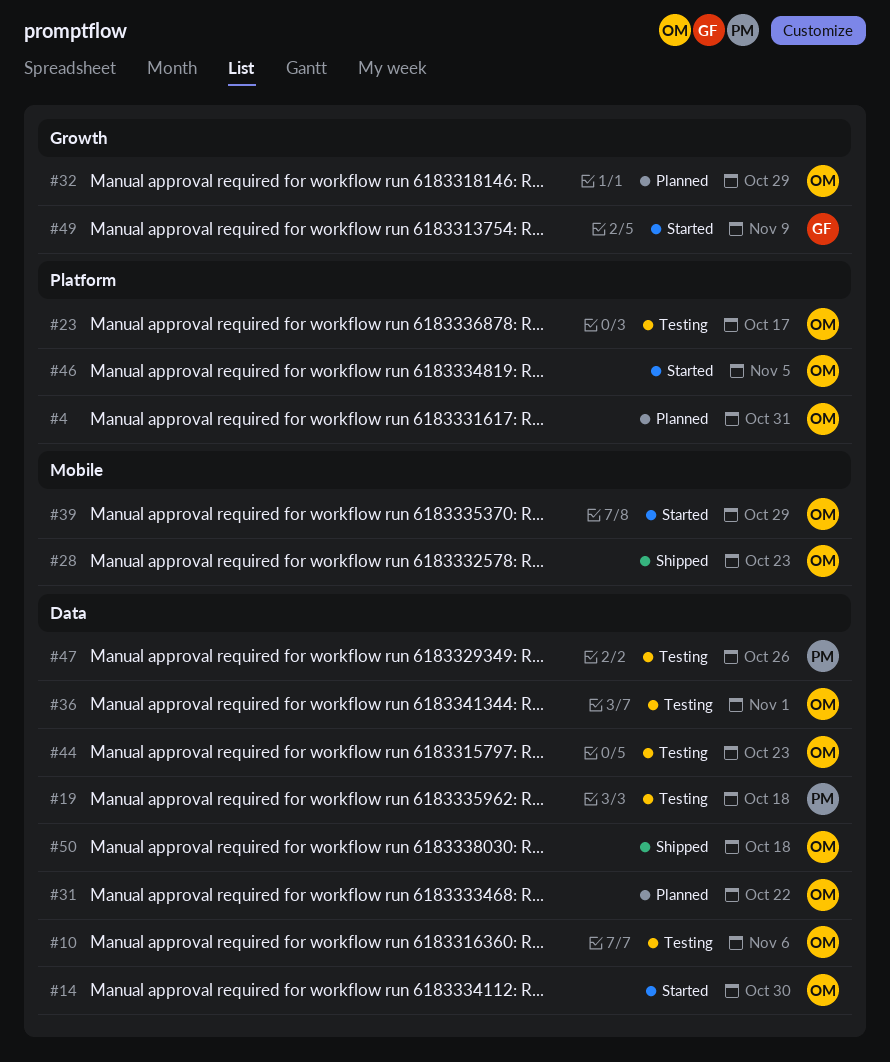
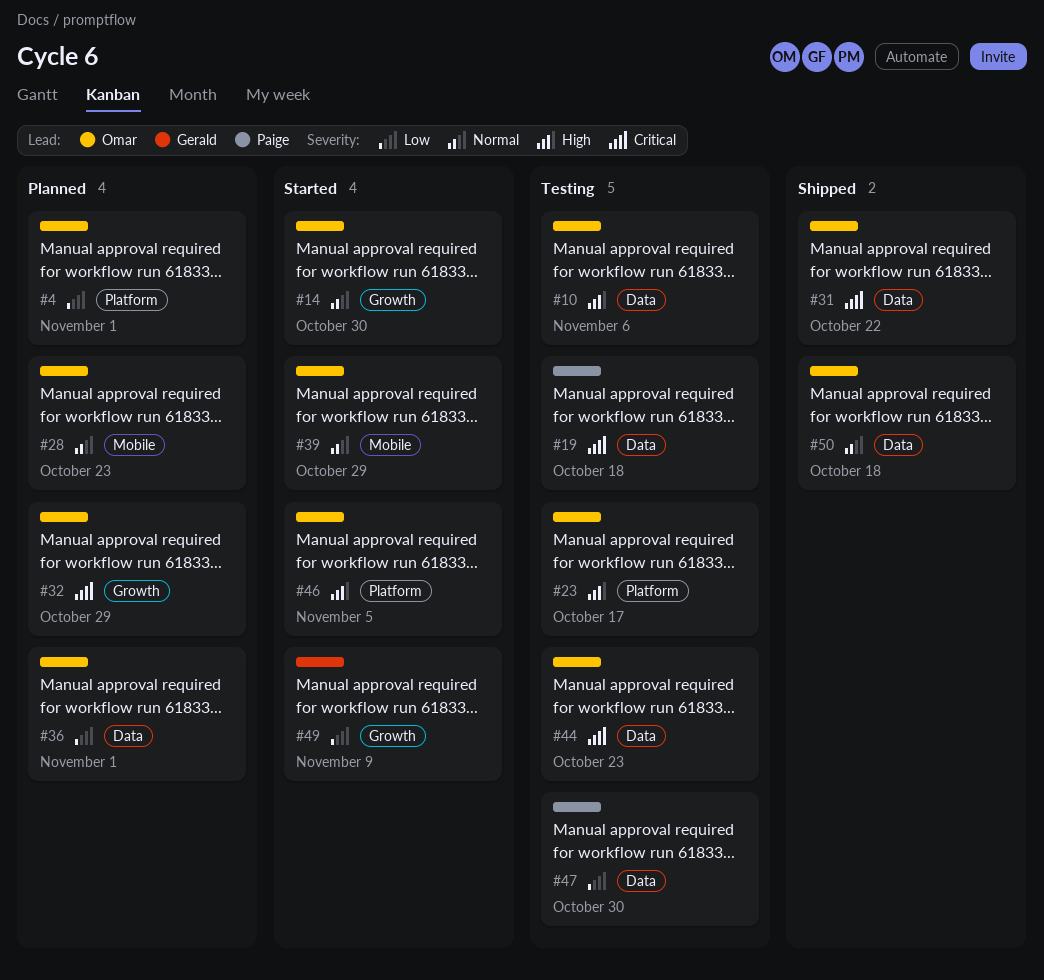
#4, due: Oct 31 -> Nov 1
#14, label: Data -> Growth
#28, status: Shipped -> Planned
#31, status: Planned -> Shipped
#36, status: Testing -> Planned
#47, due: Oct 26 -> Oct 30

